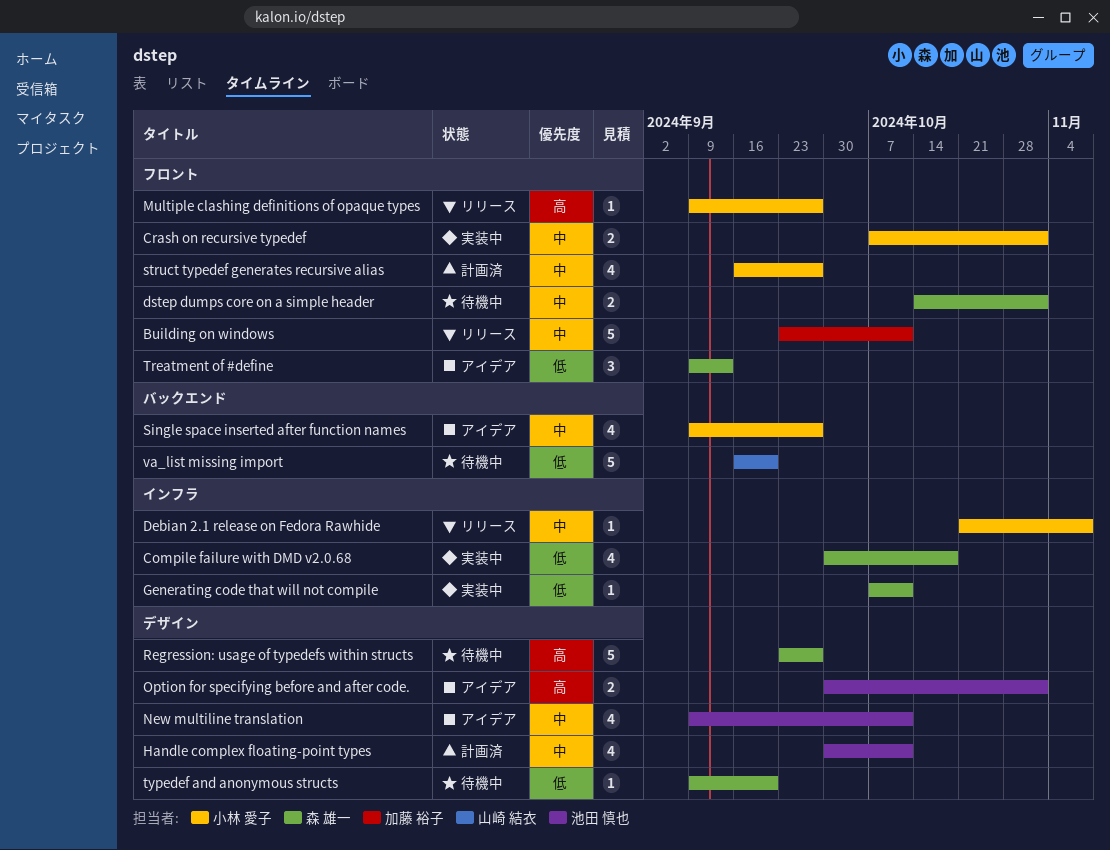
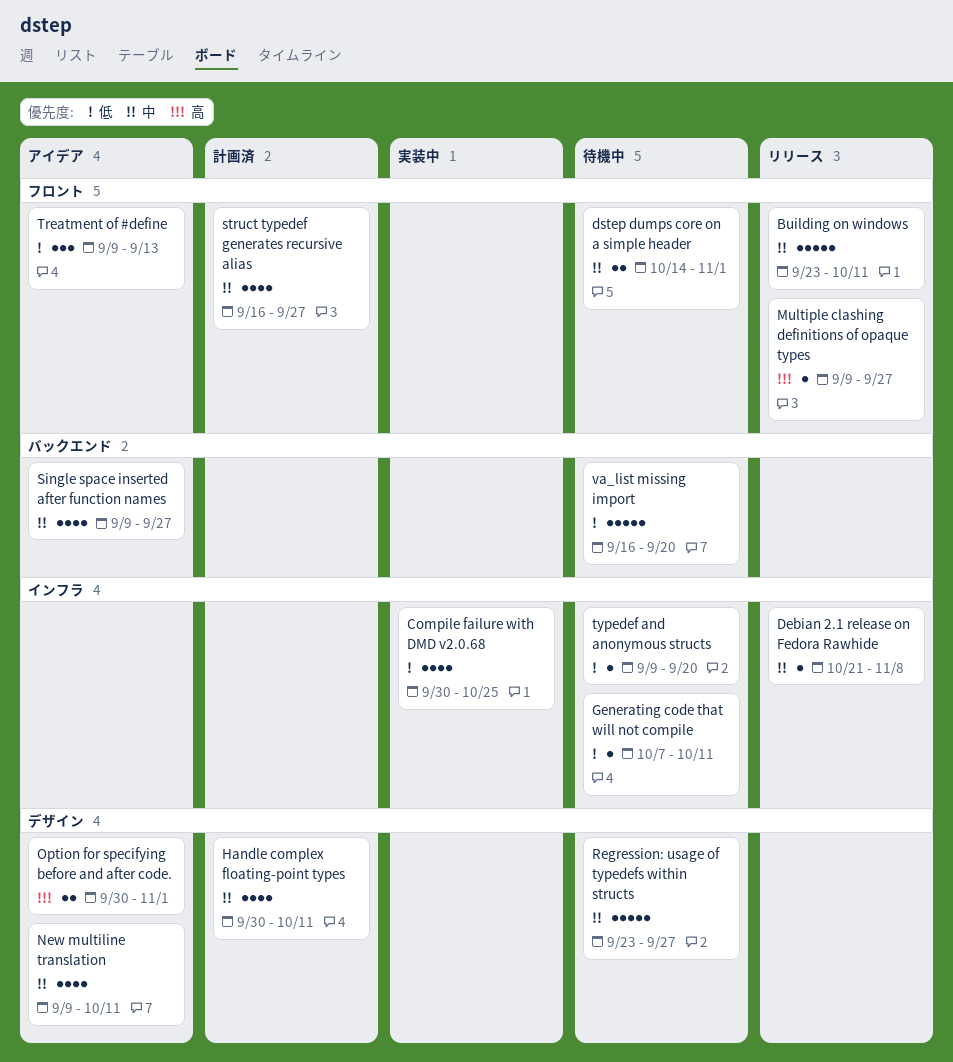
Compile failure with DMD v2.0.68, due: Oct 18 -> Oct 25
Crash on recursive typedef: present -> none
Generating code that will not compile, status: 実装中 -> 待機中
Regression: usage of typedefs within structs, priority: 高 -> 中
typedef and anonymous structs, label: デザイン -> インフラ

